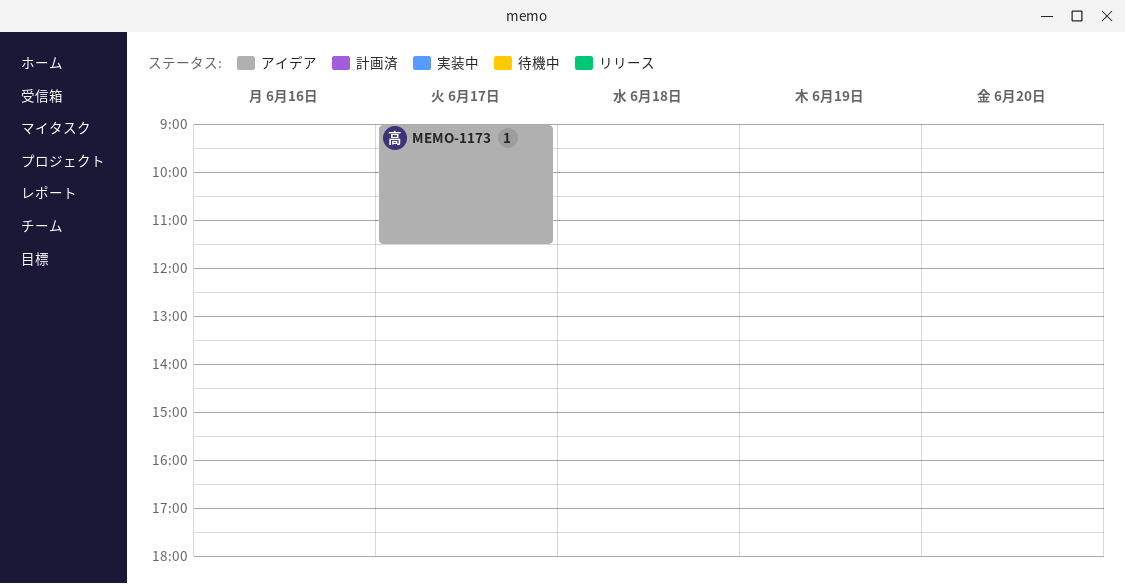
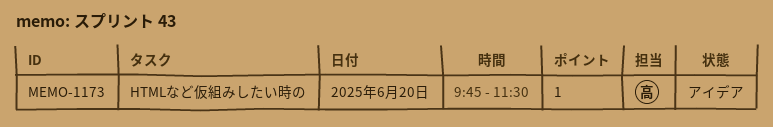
MEMO-1173, day: Jun 17 -> Jun 20
MEMO-1173, begins: 09:00 -> 09:45

